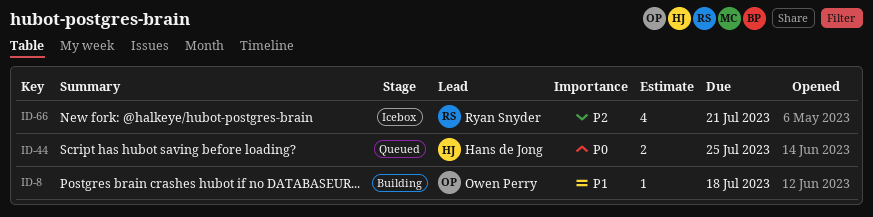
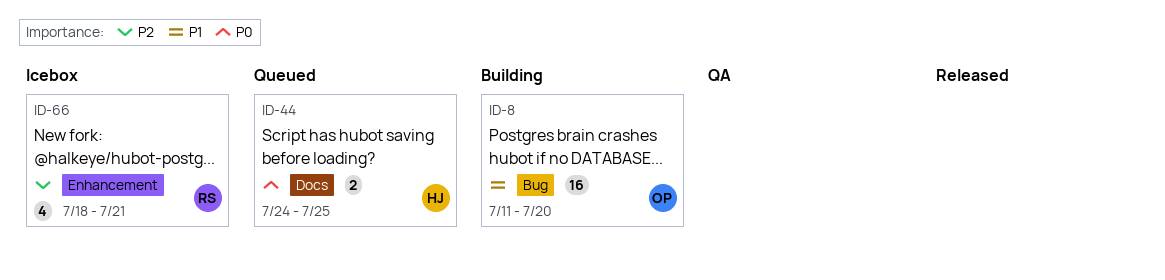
ID-8, estimate: 1 -> 16
ID-8, due: Jul 18 -> Jul 20

